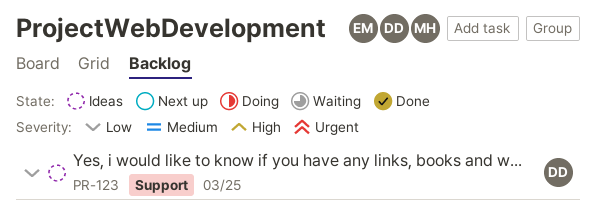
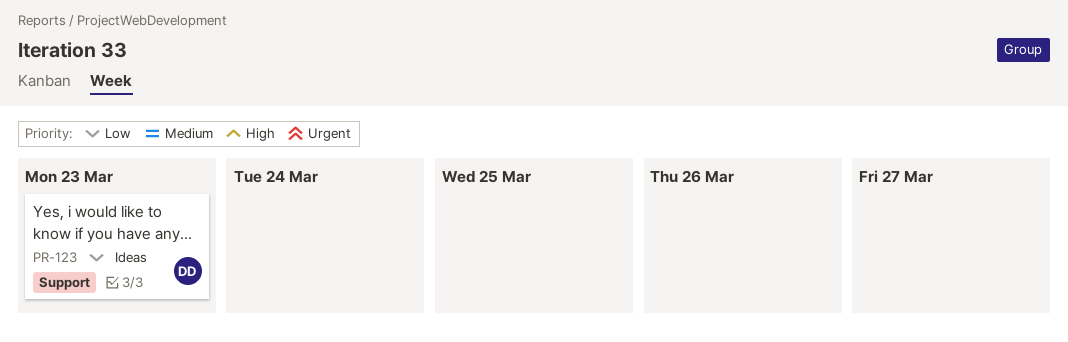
PR-123, due: Mar 25 -> Mar 23

